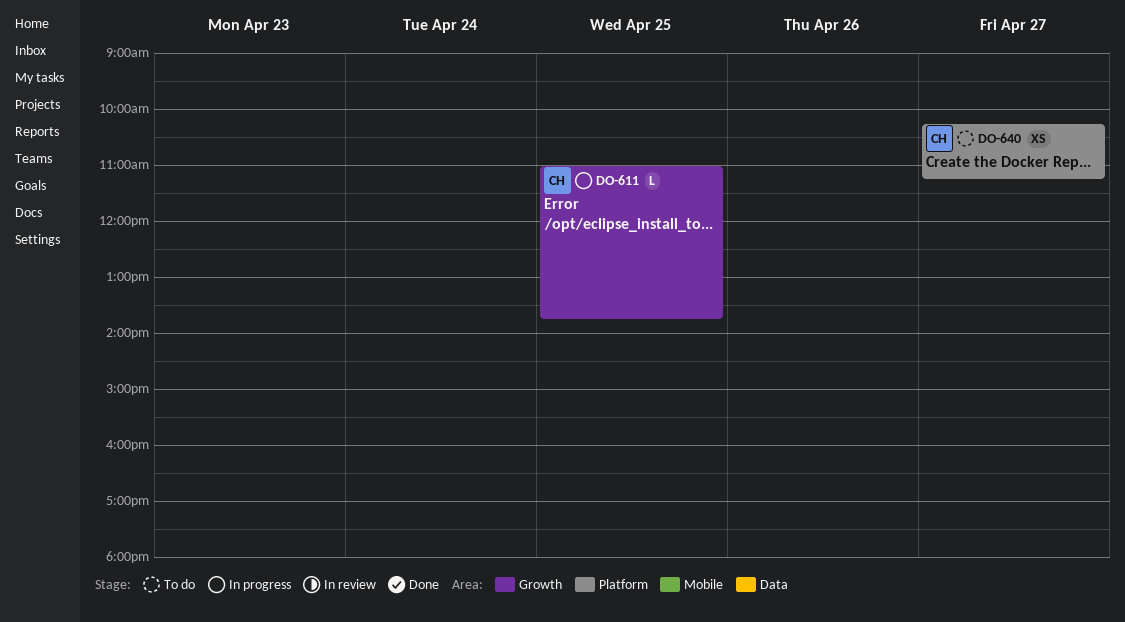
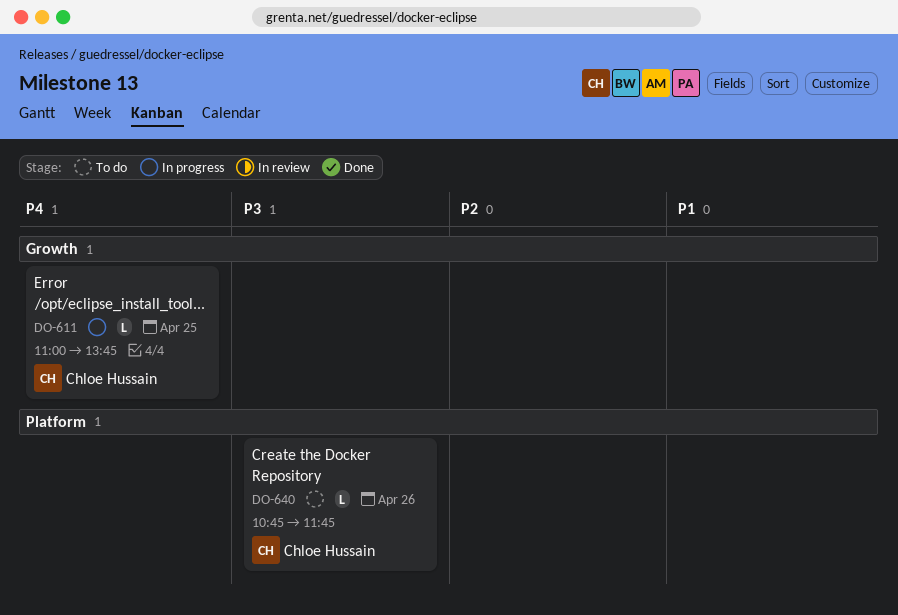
DO-640, estimate: XS -> L
DO-640, day: Apr 27 -> Apr 26
DO-640, begins: 10:15 -> 10:45
DO-640, ends: 11:15 -> 11:45

